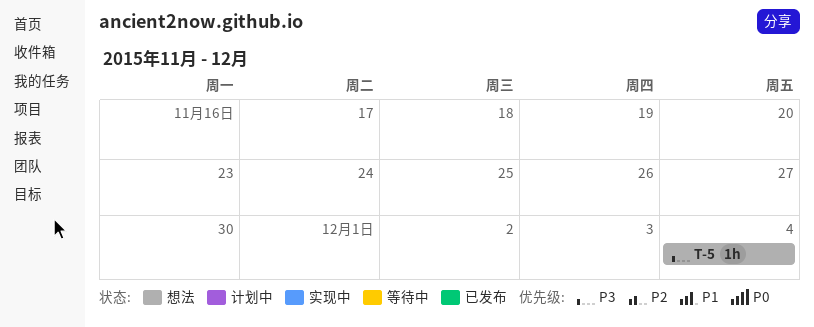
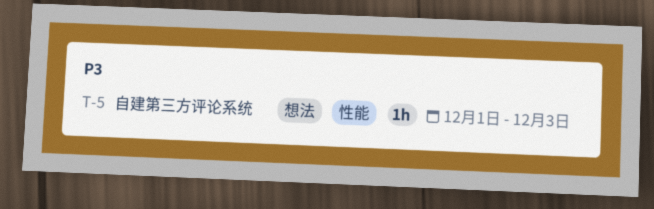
T-5, start: Dec 4 -> Dec 1
T-5, due: Dec 4 -> Dec 3

